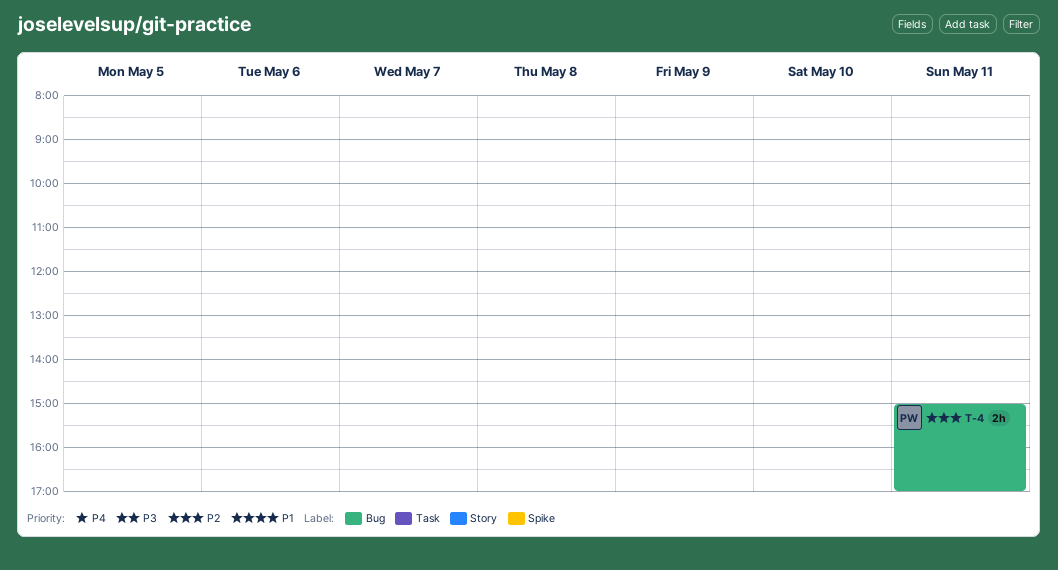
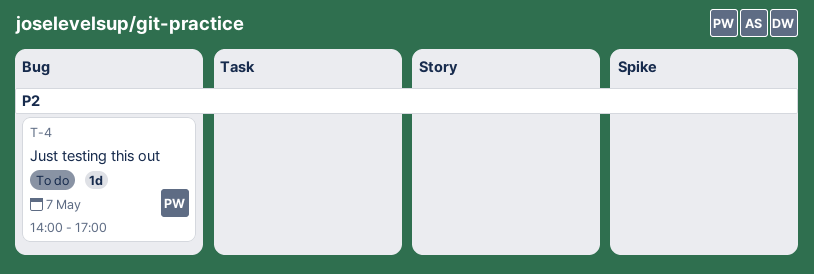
T-4, estimate: 2h -> 1d
T-4, day: May 11 -> May 7
T-4, begins: 15:00 -> 14:00

